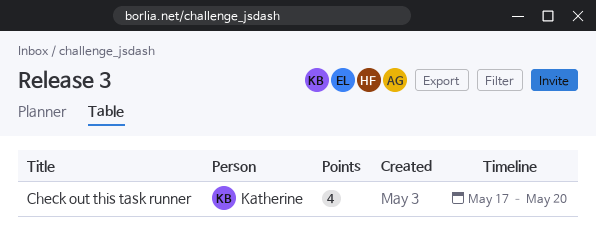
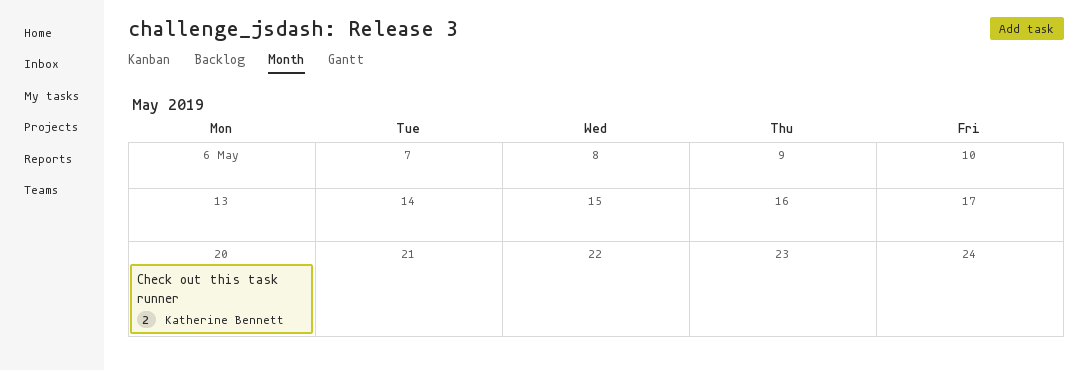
Check out this task runner, estimate: 4 -> 2

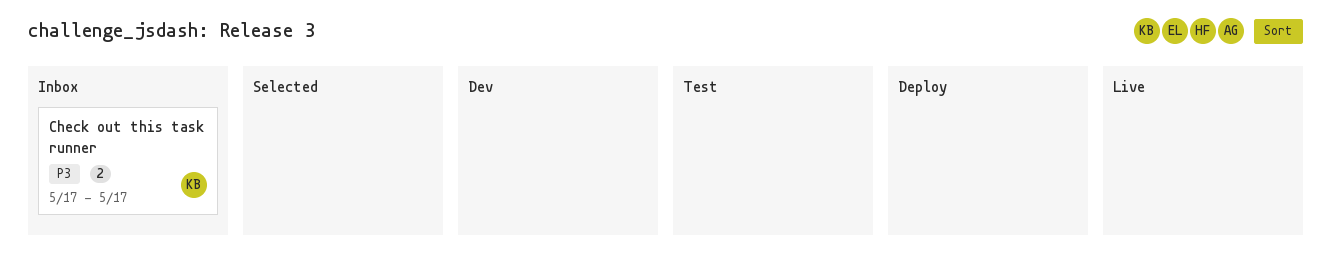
Check out this task runner, due: May 20 -> May 17

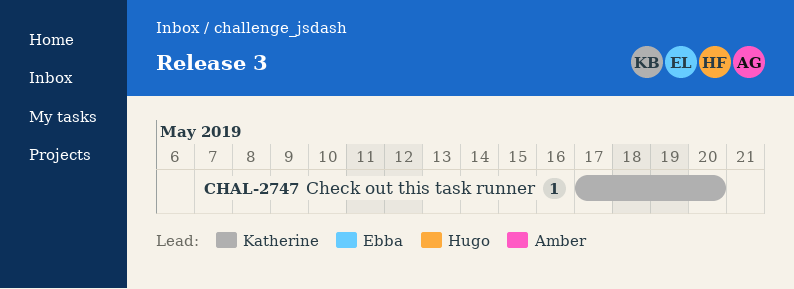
Check out this task runner, estimate: 2 -> 1
Check out this task runner, due: May 17 -> May 20

